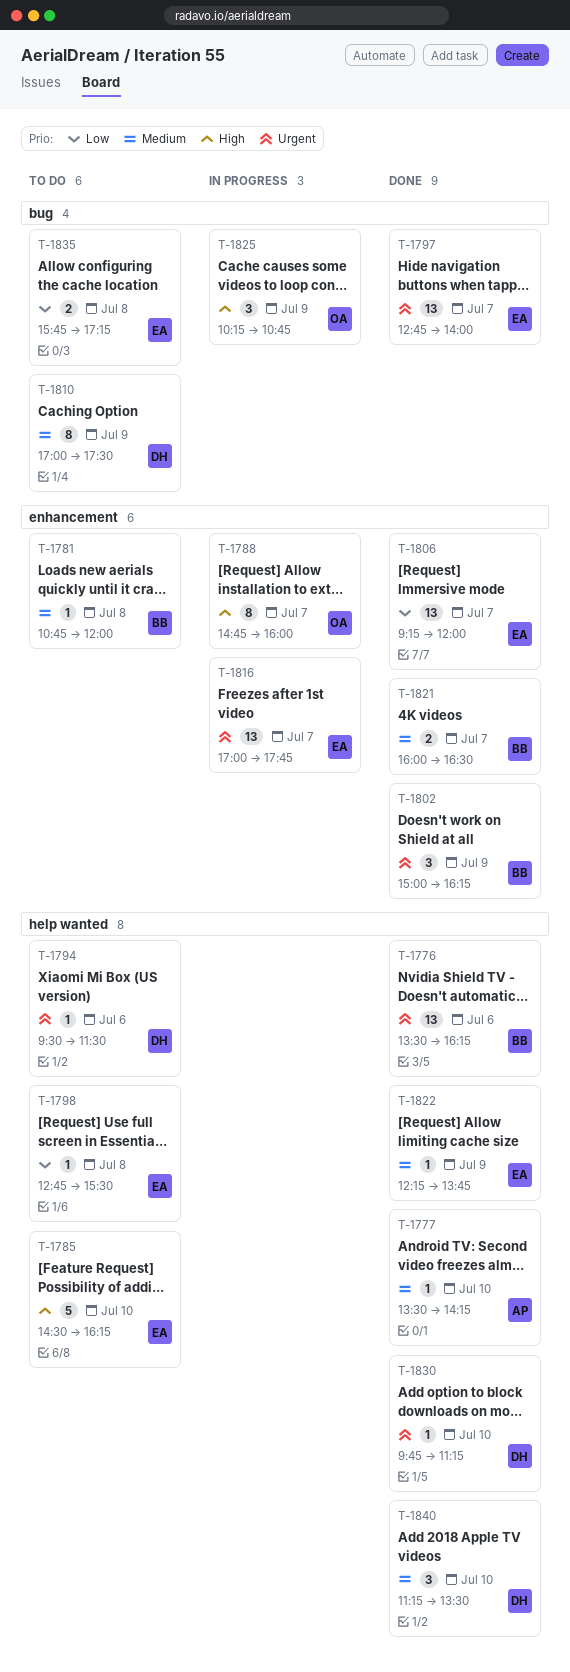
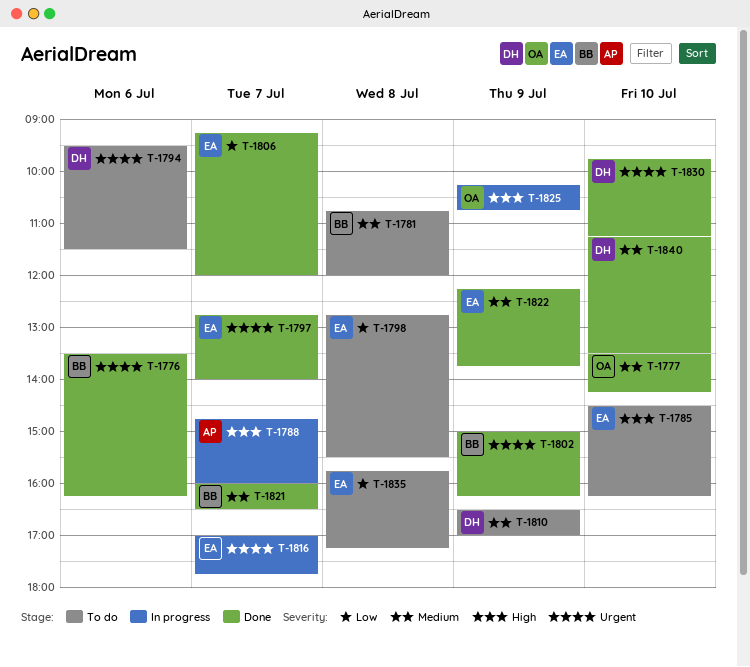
T-1777, owner: AP -> OA
T-1788, owner: OA -> AP
T-1810, begins: 17:00 -> 16:30
T-1810, ends: 17:30 -> 17:00

